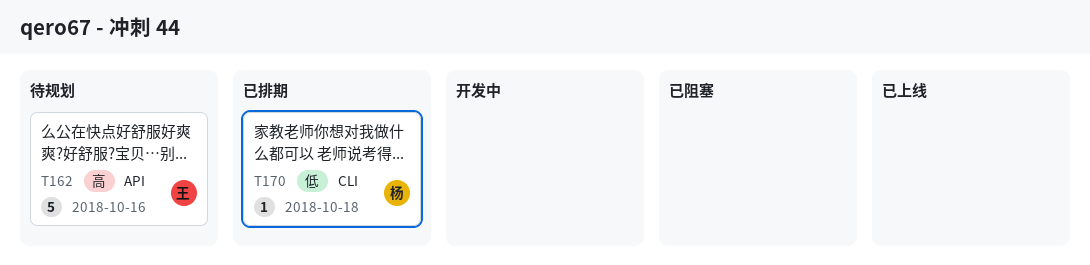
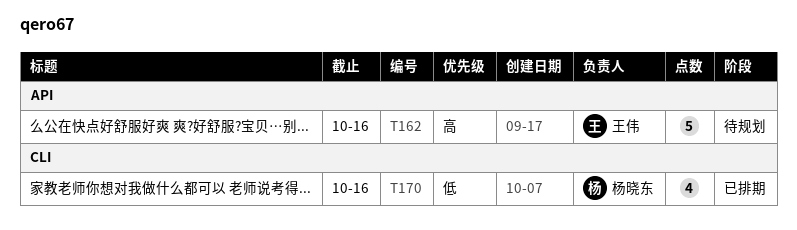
T170, estimate: 1 -> 4
T170, due: Oct 18 -> Oct 16

